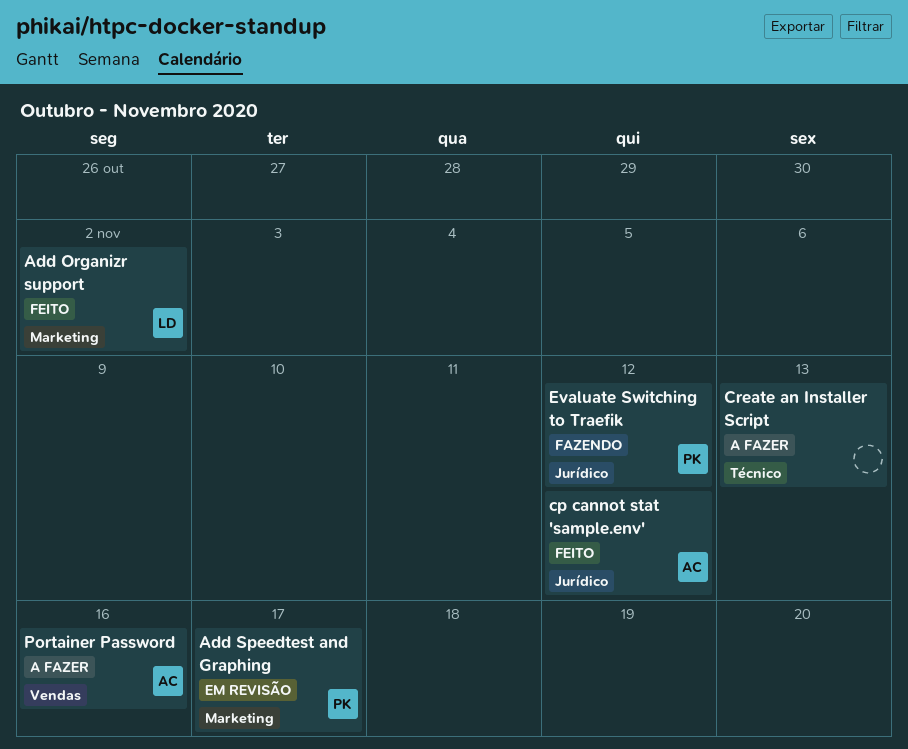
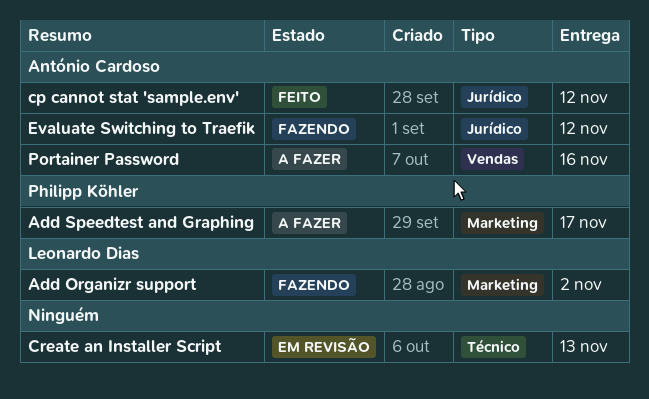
Add Organizr support, status: Feito -> Fazendo
Add Speedtest and Graphing, status: Em revisão -> A fazer
Create an Installer Script, status: A fazer -> Em revisão
Evaluate Switching to Traefik, owner: Philipp Köhler -> António Cardoso

